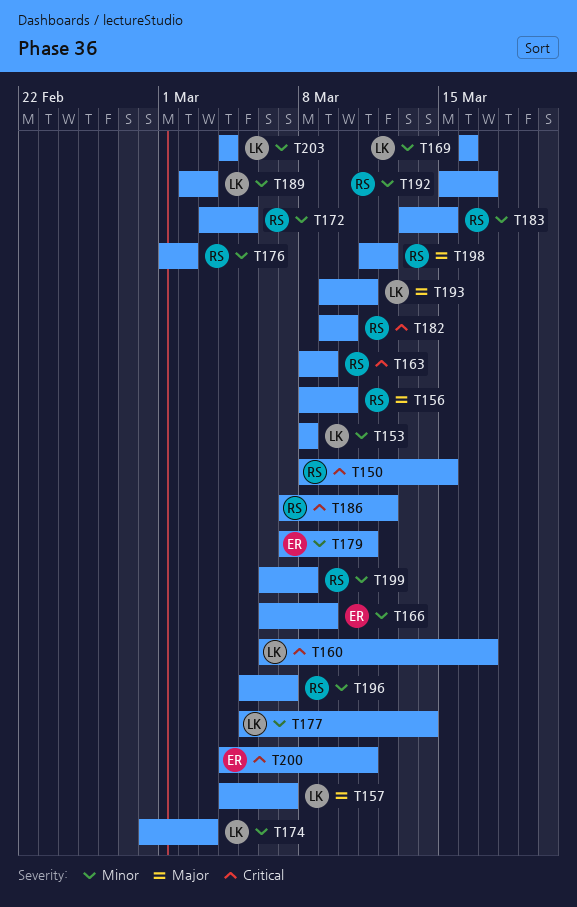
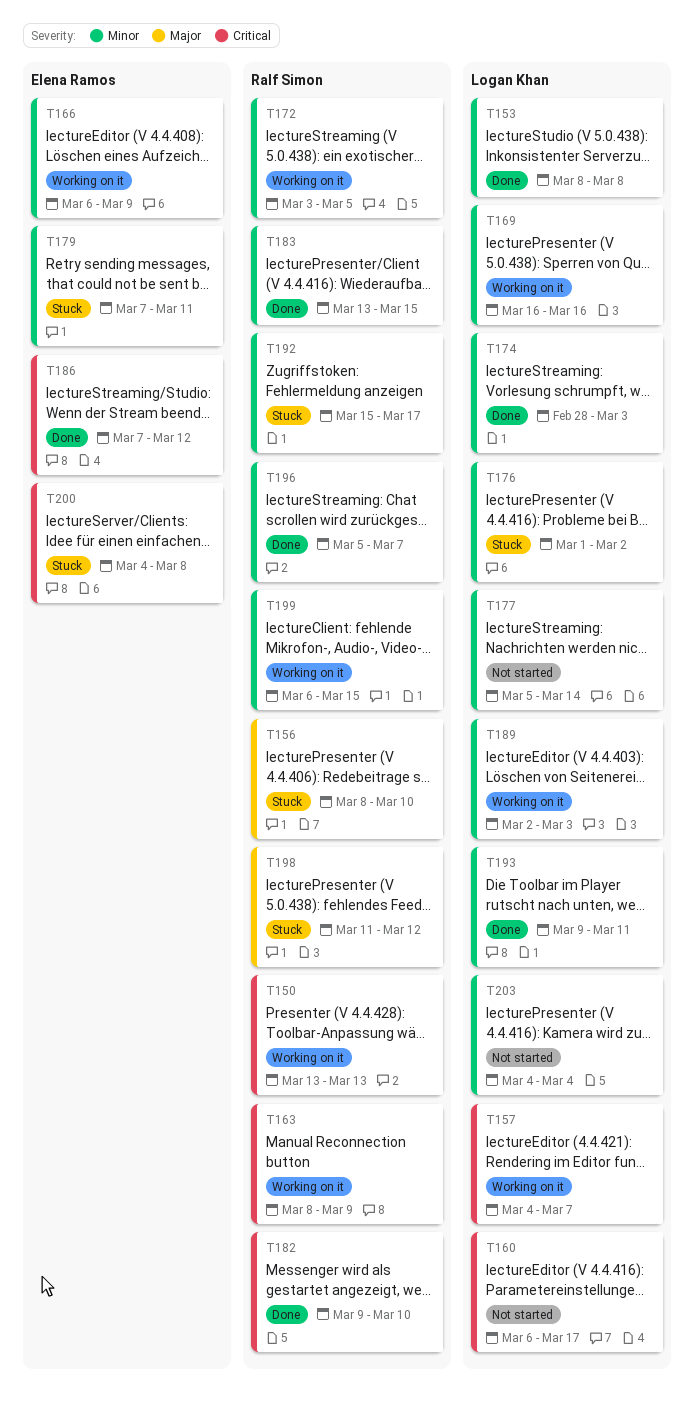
T150, start: Mar 8 -> Mar 13
T150, due: Mar 15 -> Mar 13
T157, priority: Major -> Critical
T176, owner: Ralf Simon -> Logan Khan
T186, owner: Ralf Simon -> Elena Ramos
T193, priority: Major -> Minor
T199, due: Mar 8 -> Mar 15
T200, due: Mar 11 -> Mar 8

